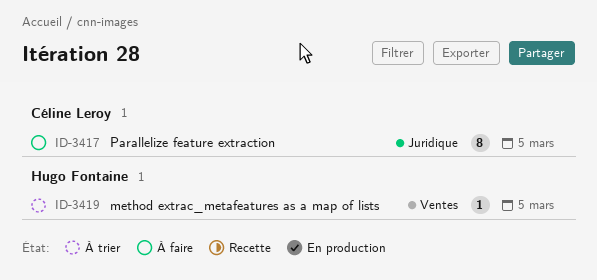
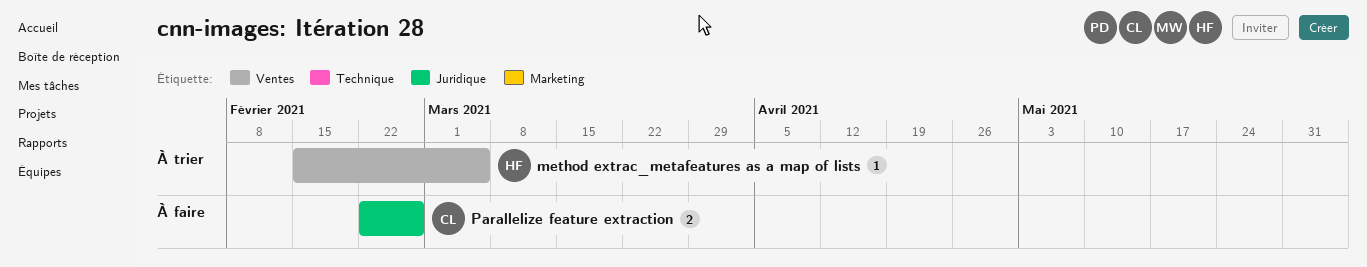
Parallelize feature extraction, estimate: 8 -> 2
Parallelize feature extraction, due: Mar 5 -> Feb 26

